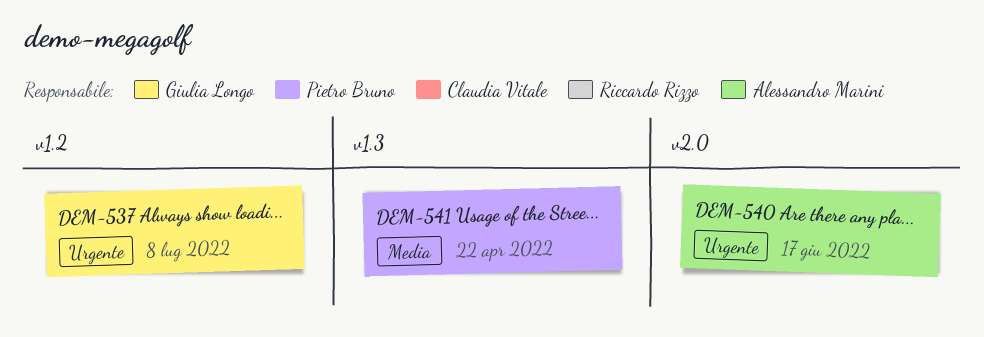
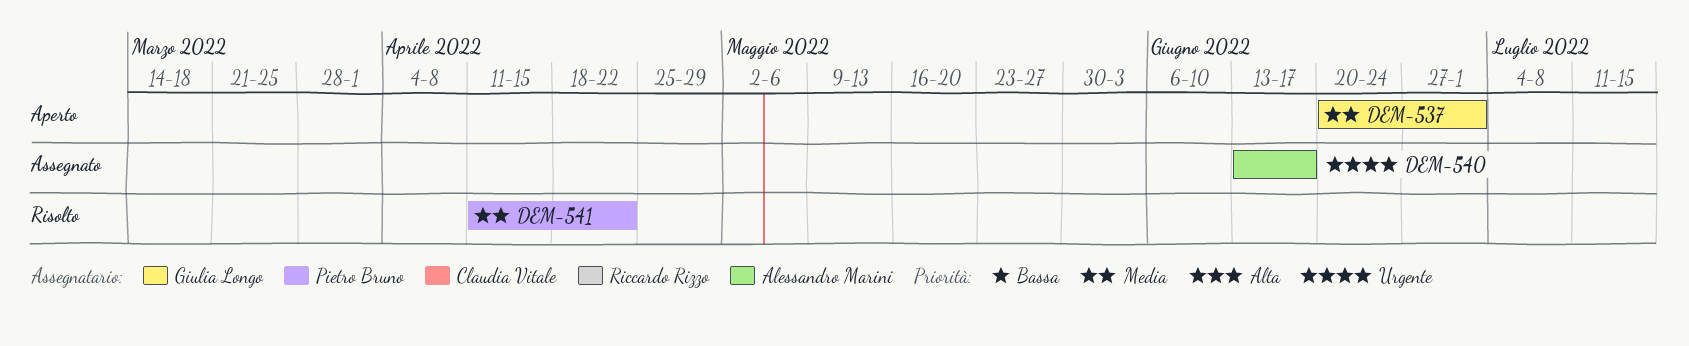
DEM-537, priority: Urgente -> Media
DEM-537, due: Jul 8 -> Jul 1

